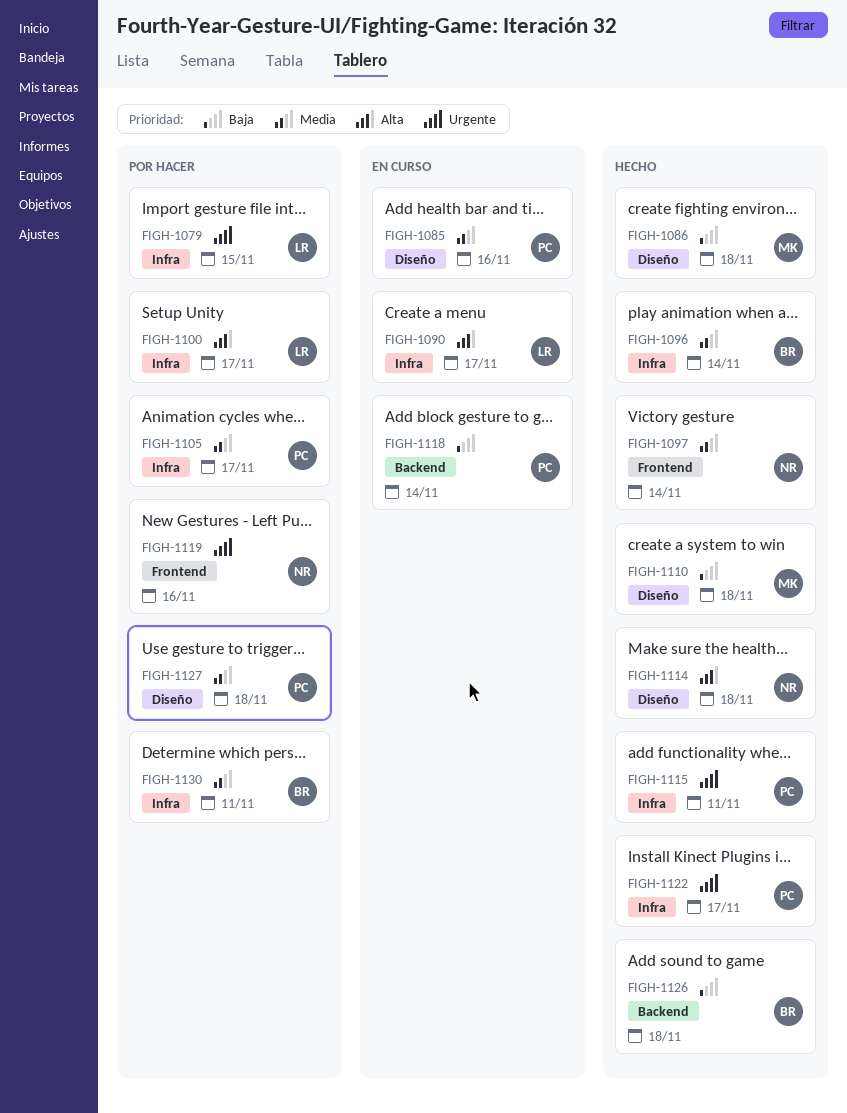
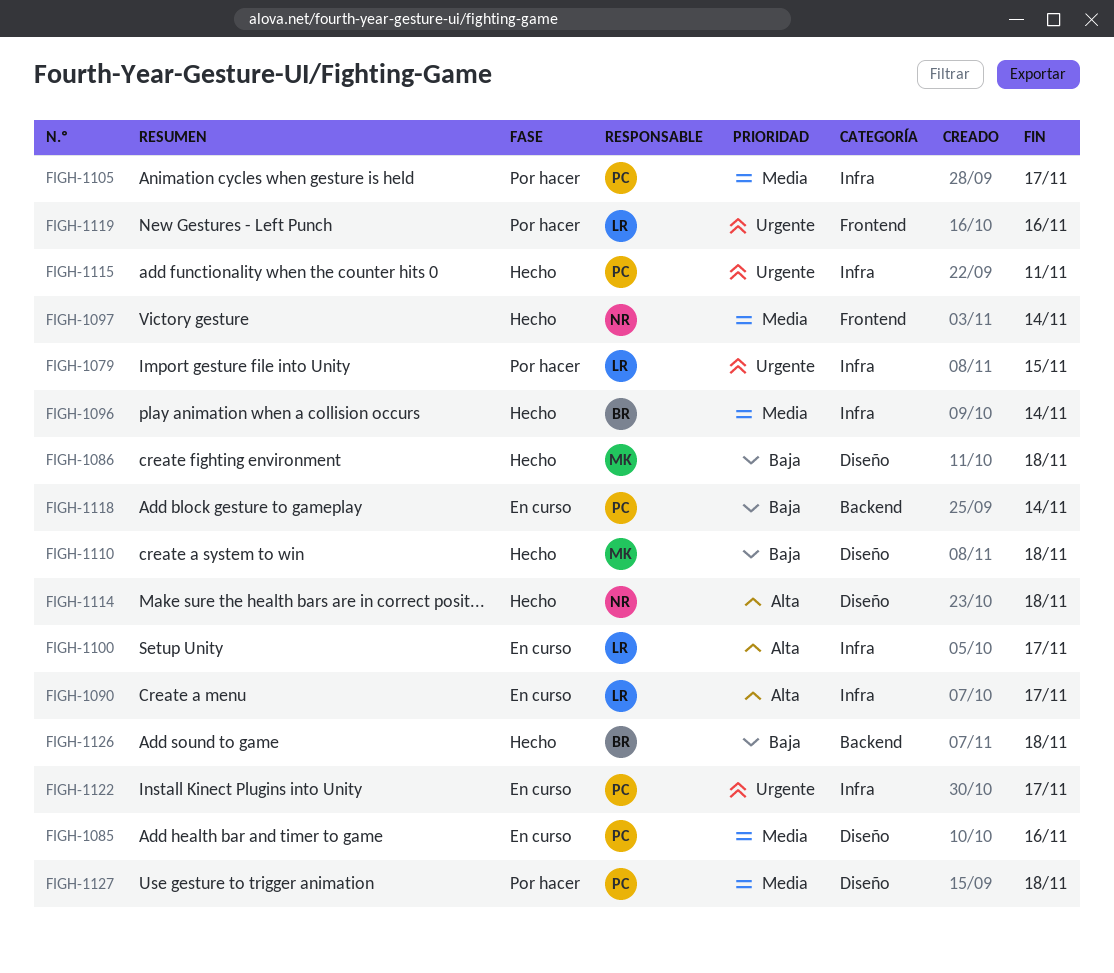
FIGH-1100, status: Por hacer -> En curso
FIGH-1119, owner: NR -> LR
FIGH-1122, status: Hecho -> En curso
FIGH-1130: present -> none

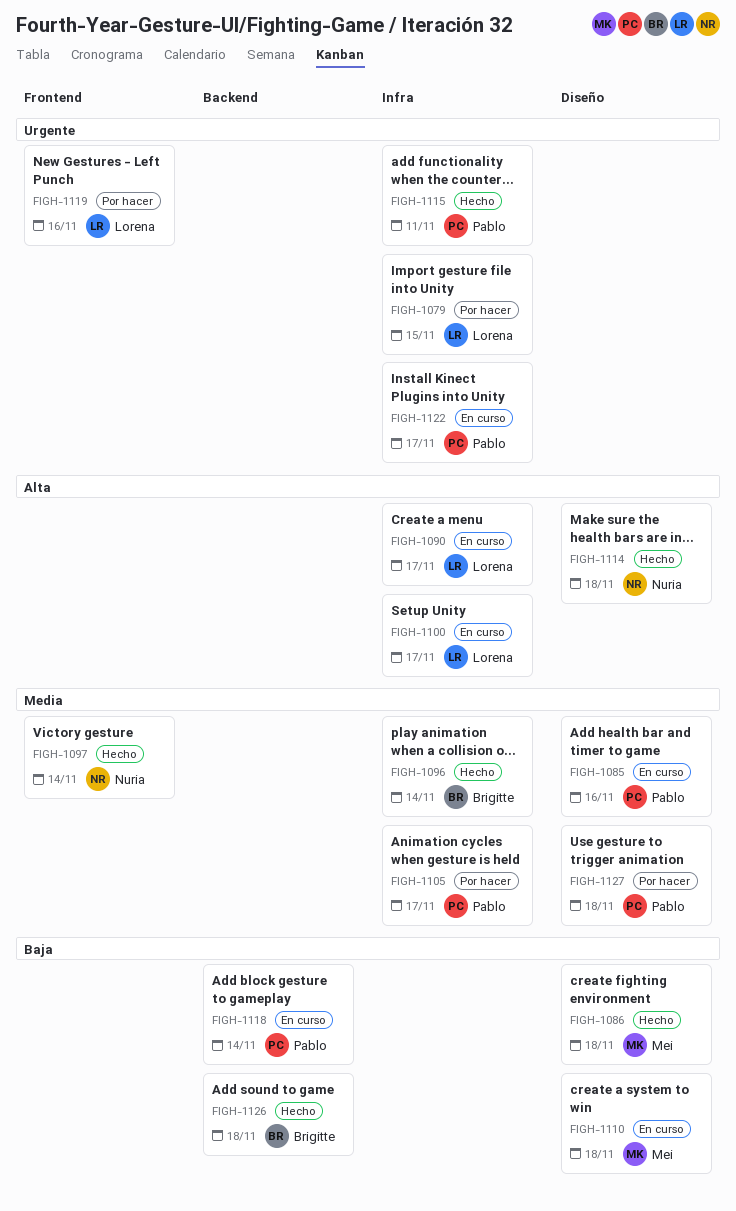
FIGH-1110, status: Hecho -> En curso

